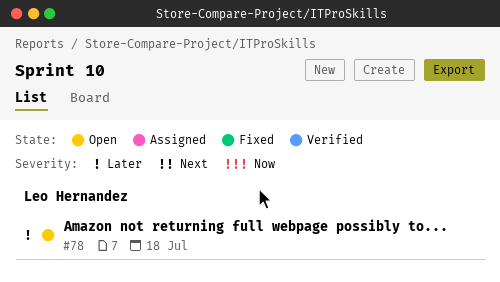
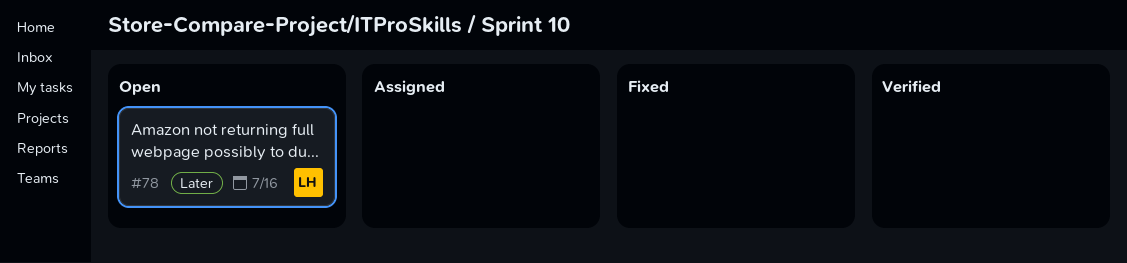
#78, due: Jul 18 -> Jul 16

